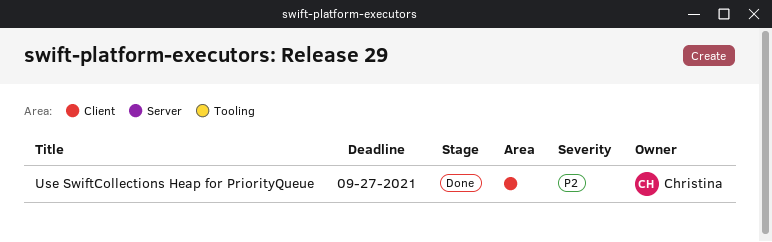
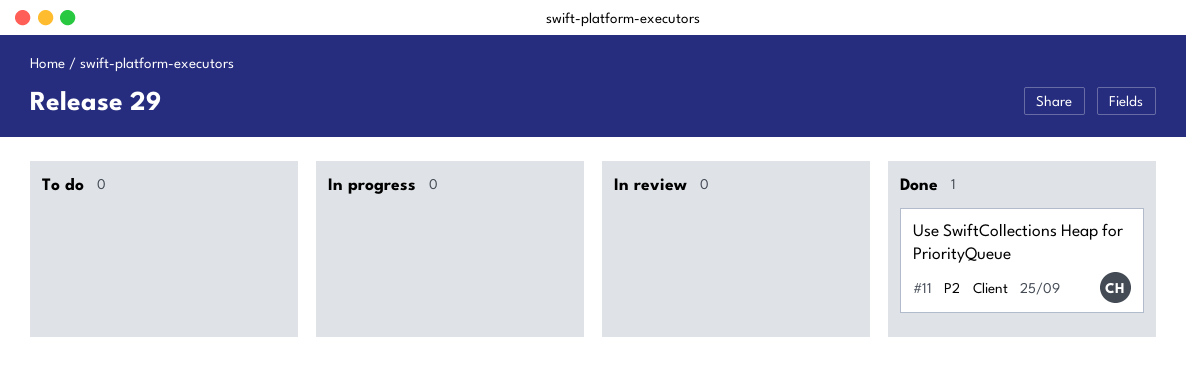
Use SwiftCollections Heap for PriorityQueue, due: Sep 27 -> Sep 25

